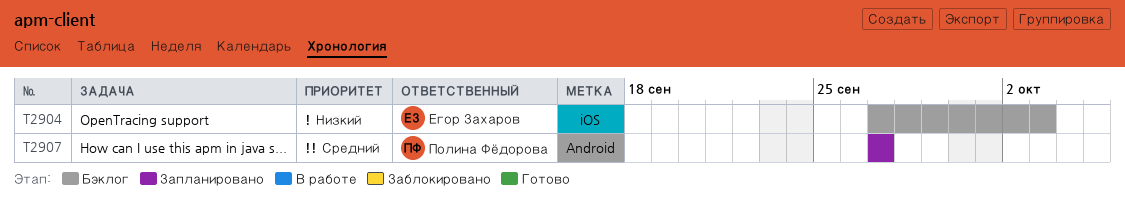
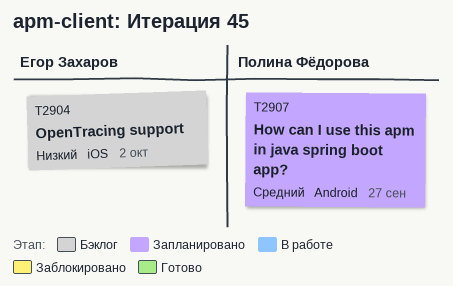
T2904, due: Oct 3 -> Oct 2

